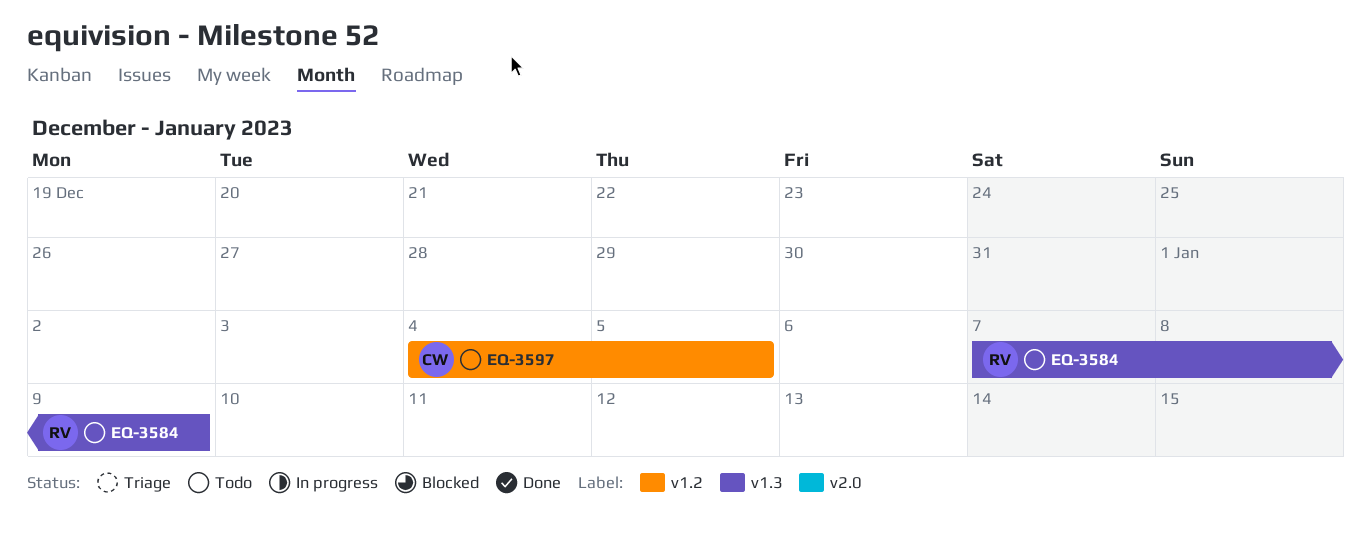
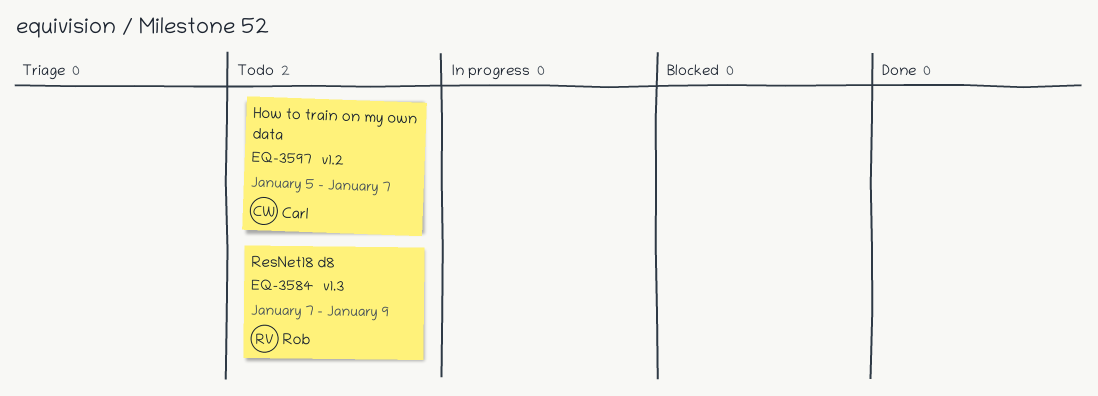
EQ-3597, start: Jan 4 -> Jan 5
EQ-3597, due: Jan 5 -> Jan 7

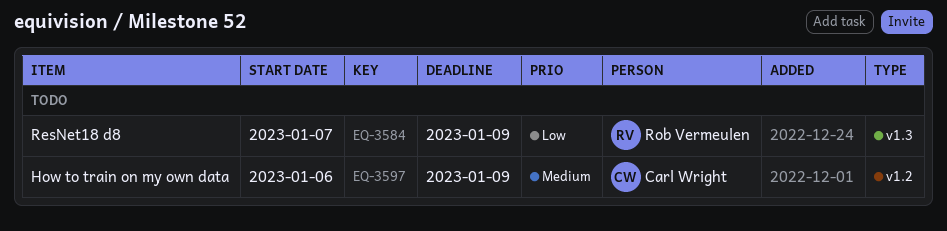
EQ-3597, start: Jan 5 -> Jan 6
EQ-3597, due: Jan 7 -> Jan 9

